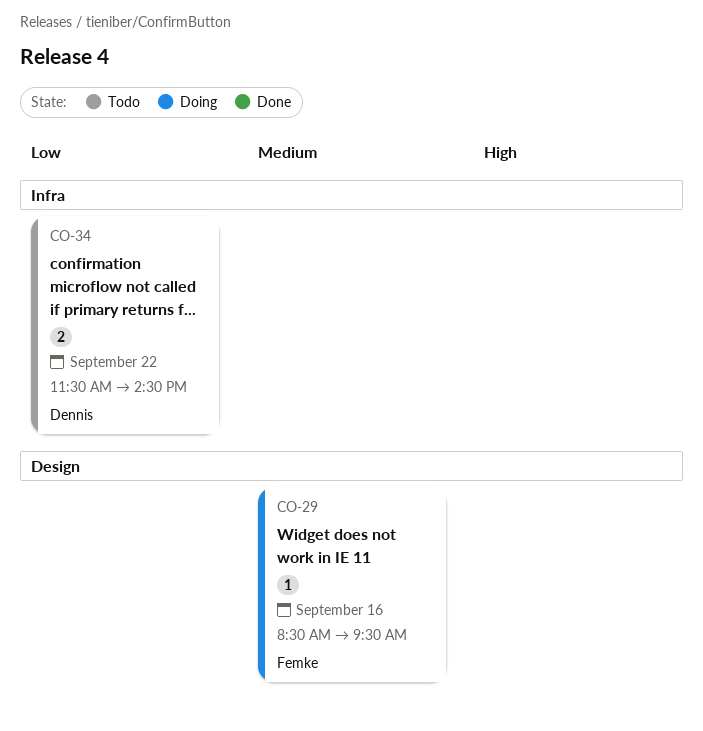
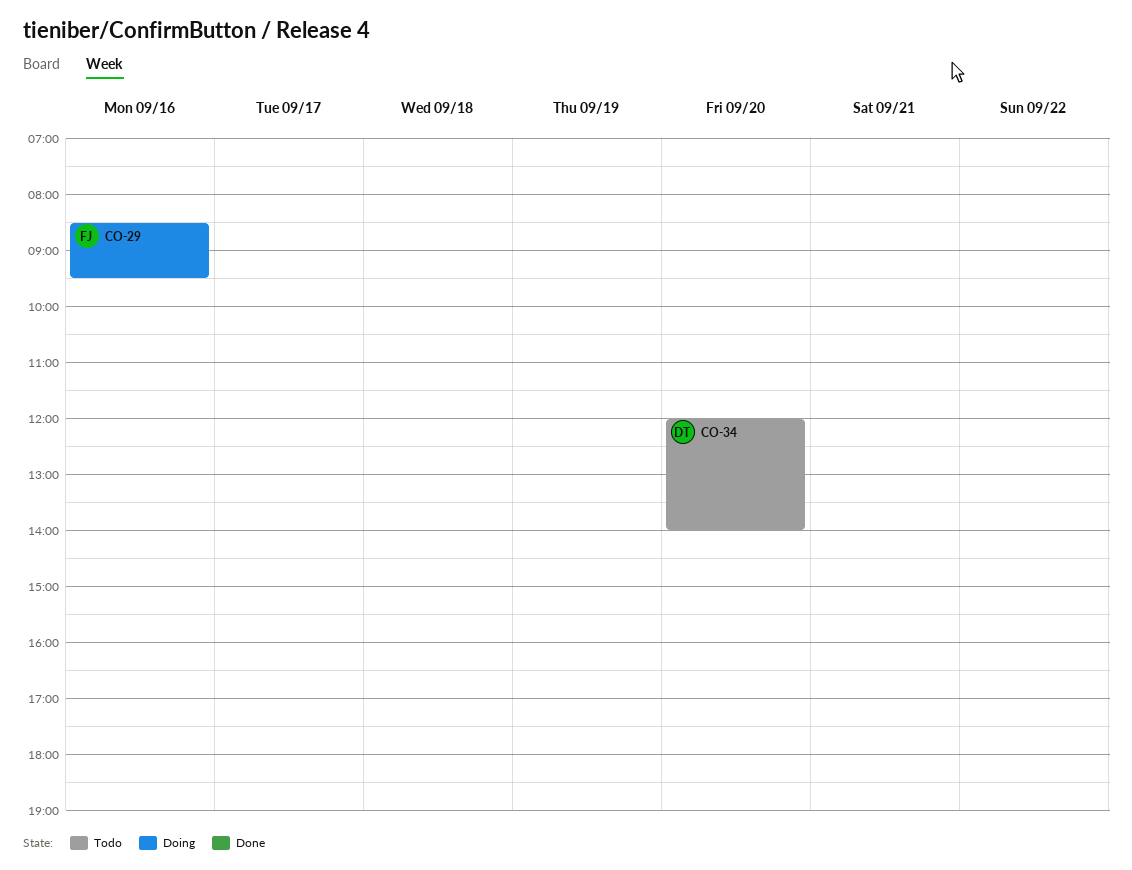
CO-34, day: Sep 22 -> Sep 20
CO-34, begins: 11:30 -> 12:00
CO-34, ends: 14:30 -> 14:00

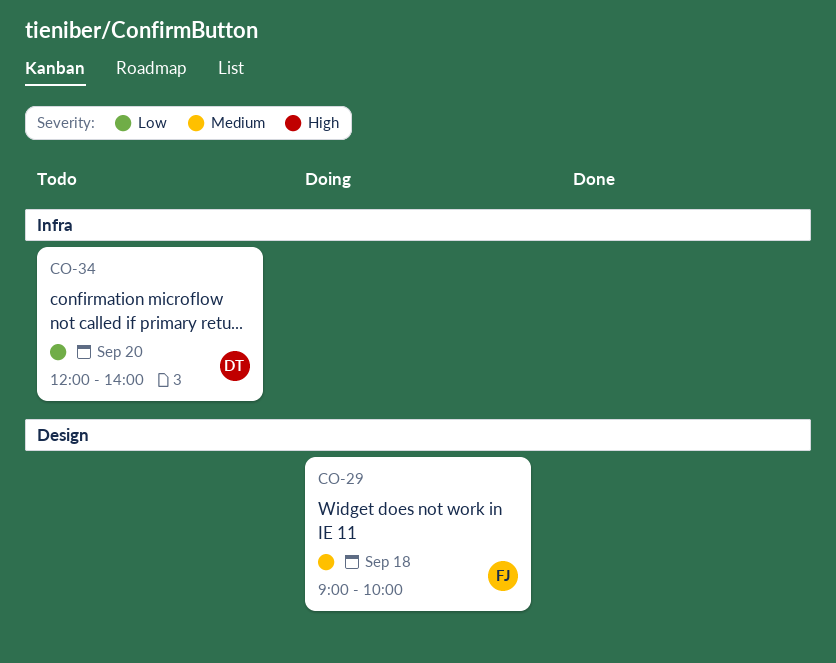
CO-29, day: Sep 16 -> Sep 18
CO-29, begins: 08:30 -> 09:00
CO-29, ends: 09:30 -> 10:00

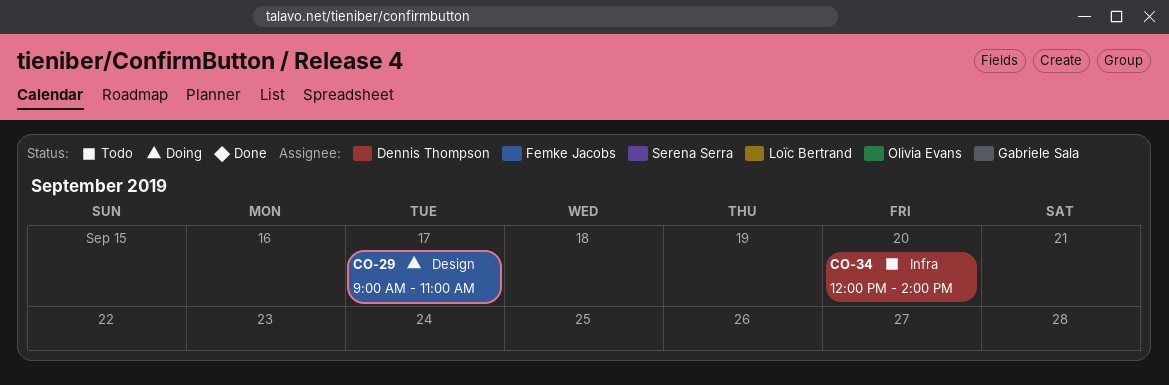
CO-29, day: Sep 18 -> Sep 17
CO-29, ends: 10:00 -> 11:00

